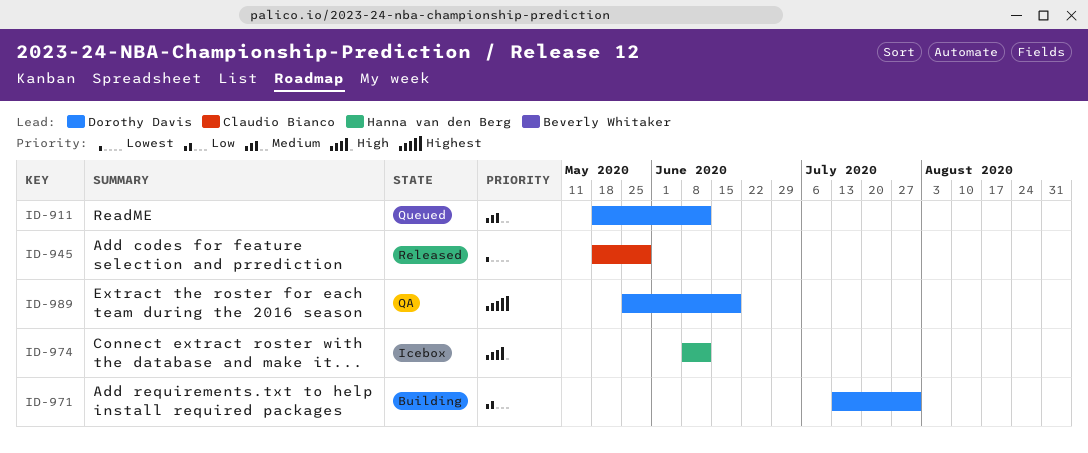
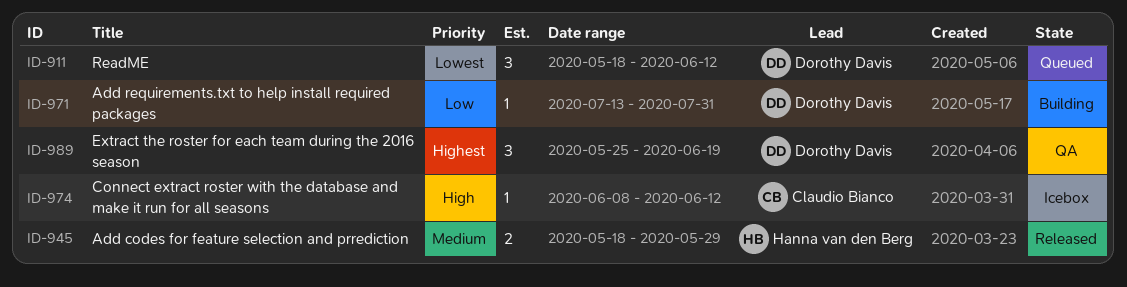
ID-911, priority: Medium -> Lowest
ID-945, owner: Claudio Bianco -> Hanna van den Berg
ID-945, priority: Lowest -> Medium
ID-974, owner: Hanna van den Berg -> Claudio Bianco

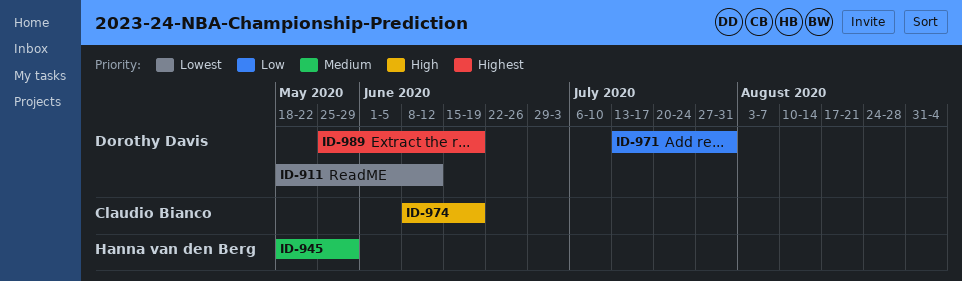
ID-974, due: Jun 12 -> Jun 19

